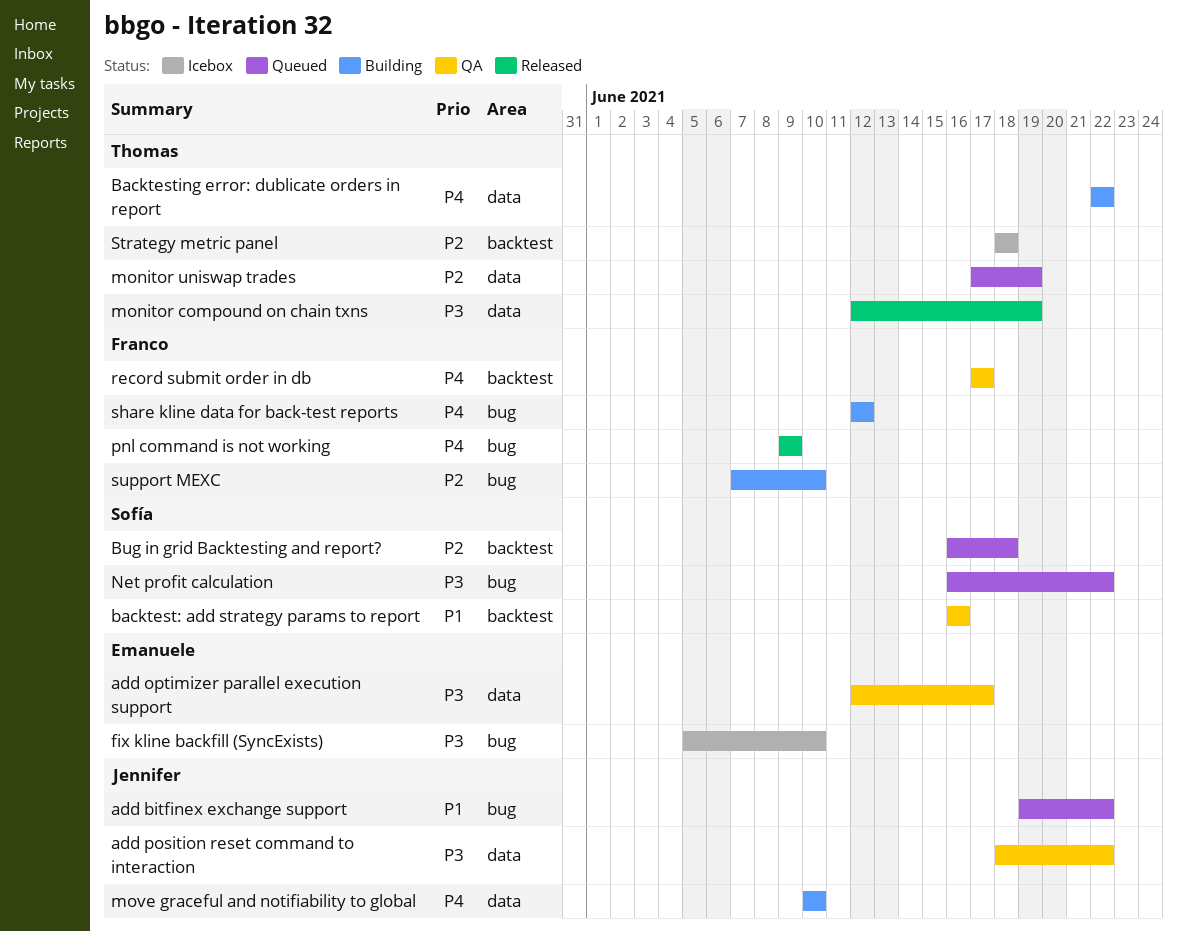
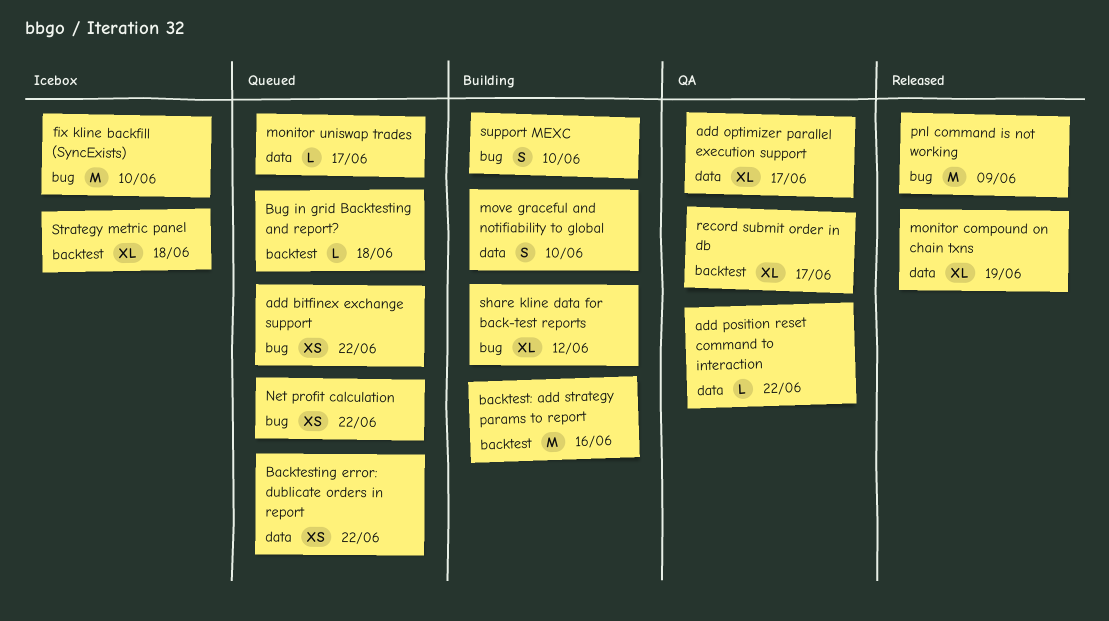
backtest: add strategy params to report, status: QA -> Building
Backtesting error: dublicate orders in report, status: Building -> Queued
monitor uniswap trades, due: Jun 19 -> Jun 17

